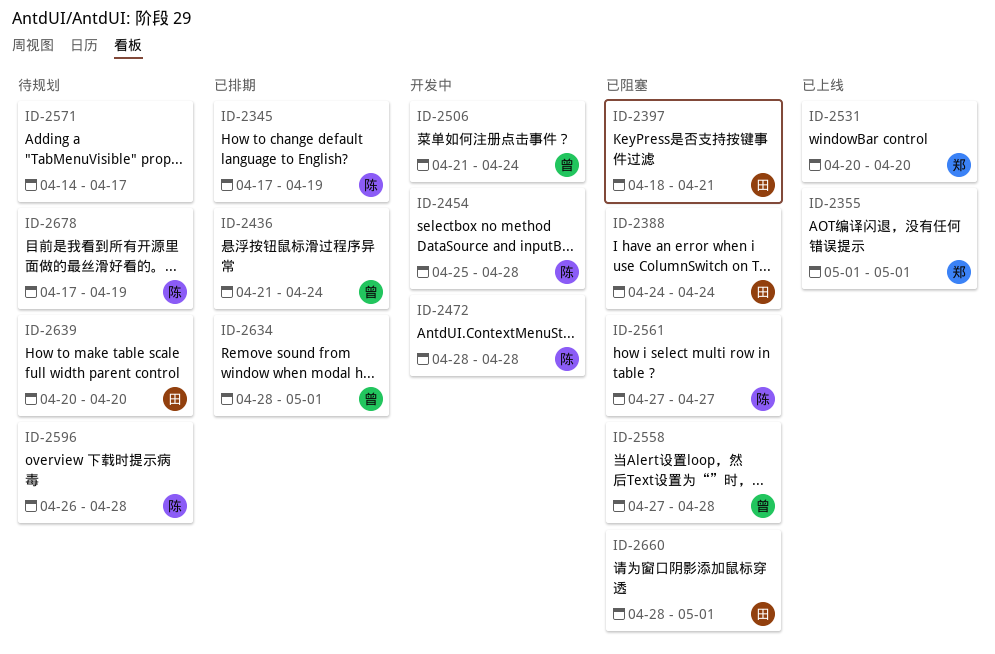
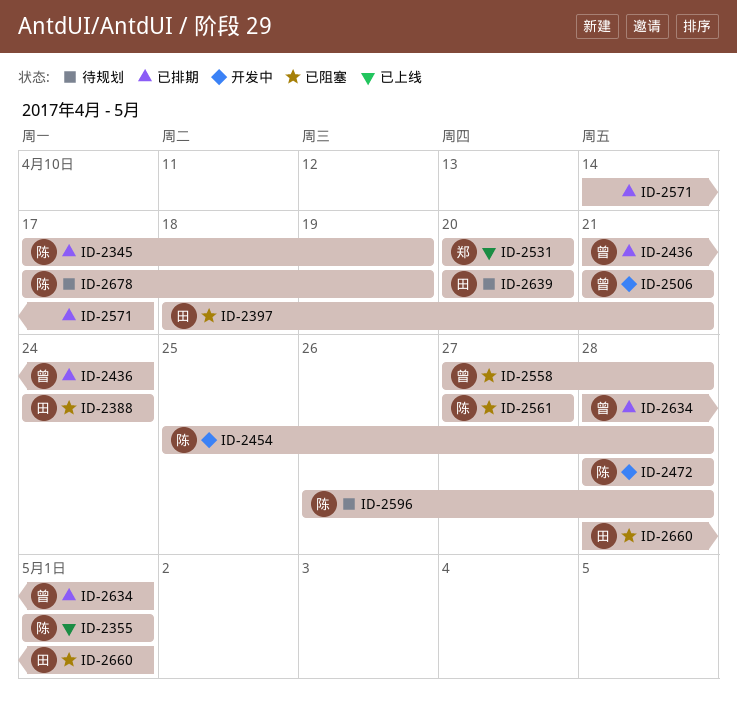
ID-2355, owner: 郑 -> 陈
ID-2506, due: Apr 24 -> Apr 21
ID-2571, status: 待规划 -> 已排期

